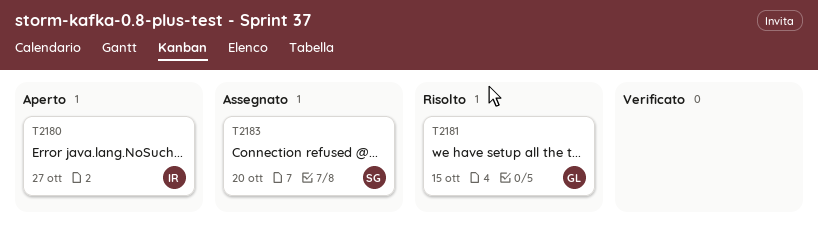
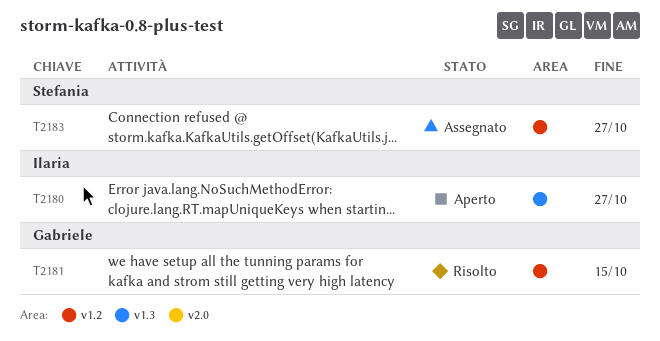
T2183, due: Oct 20 -> Oct 27

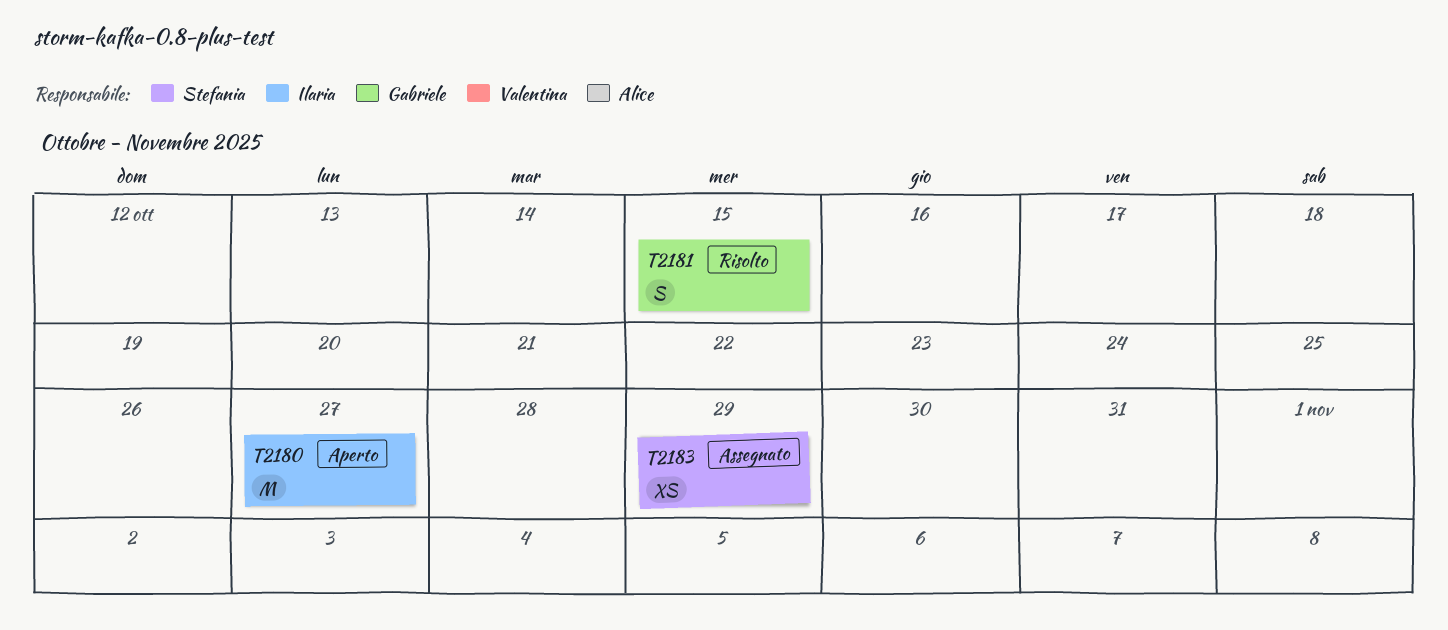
T2183, due: Oct 27 -> Oct 29

